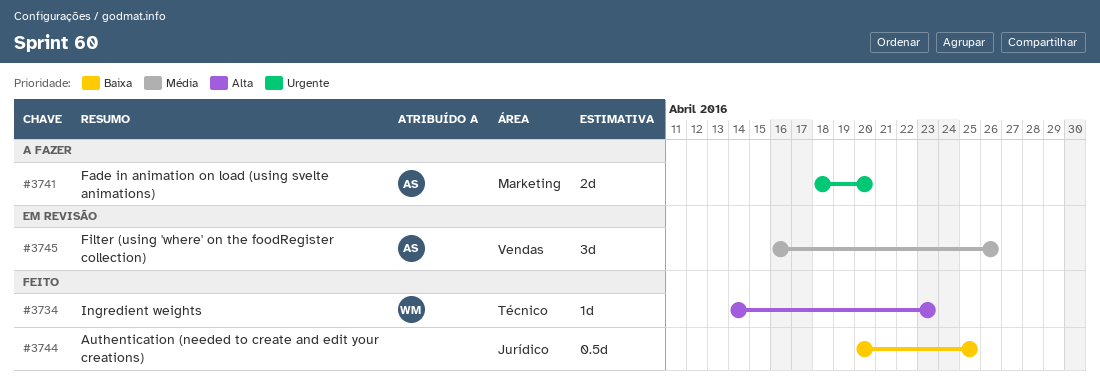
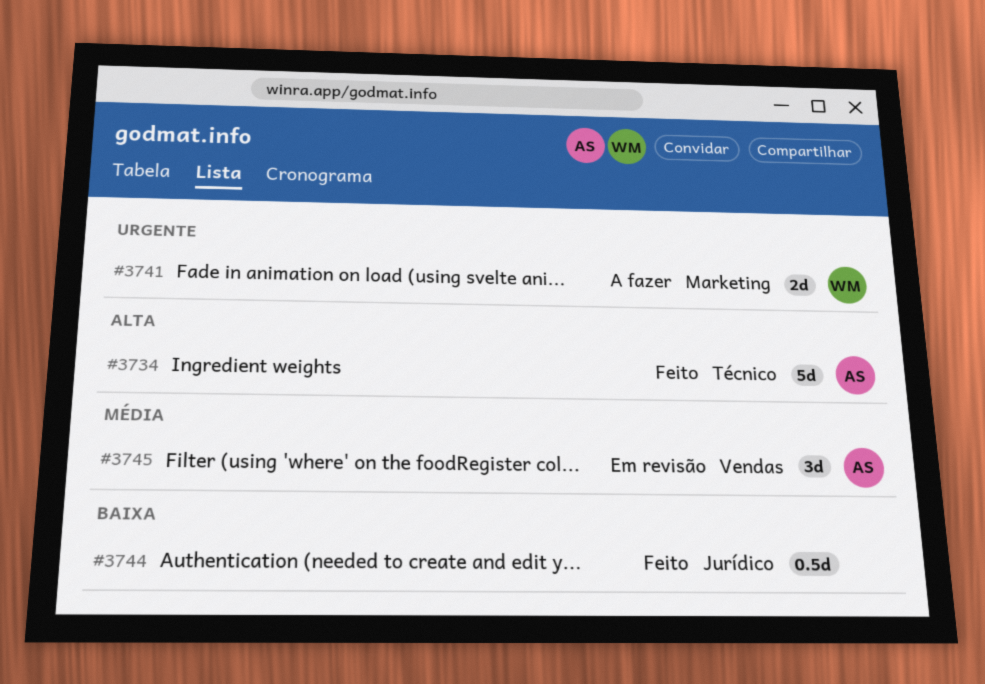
#3734, owner: WM -> AS
#3734, estimate: 1d -> 5d
#3741, owner: AS -> WM

